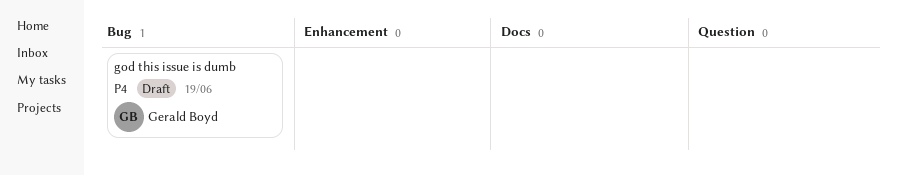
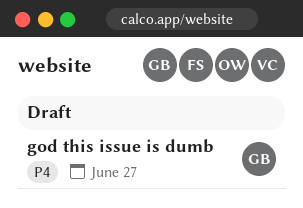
god this issue is dumb, due: Jun 19 -> Jun 27

